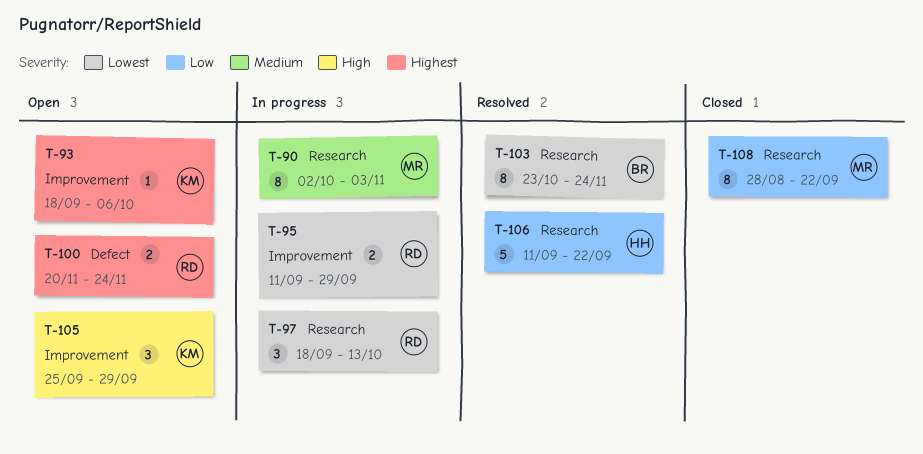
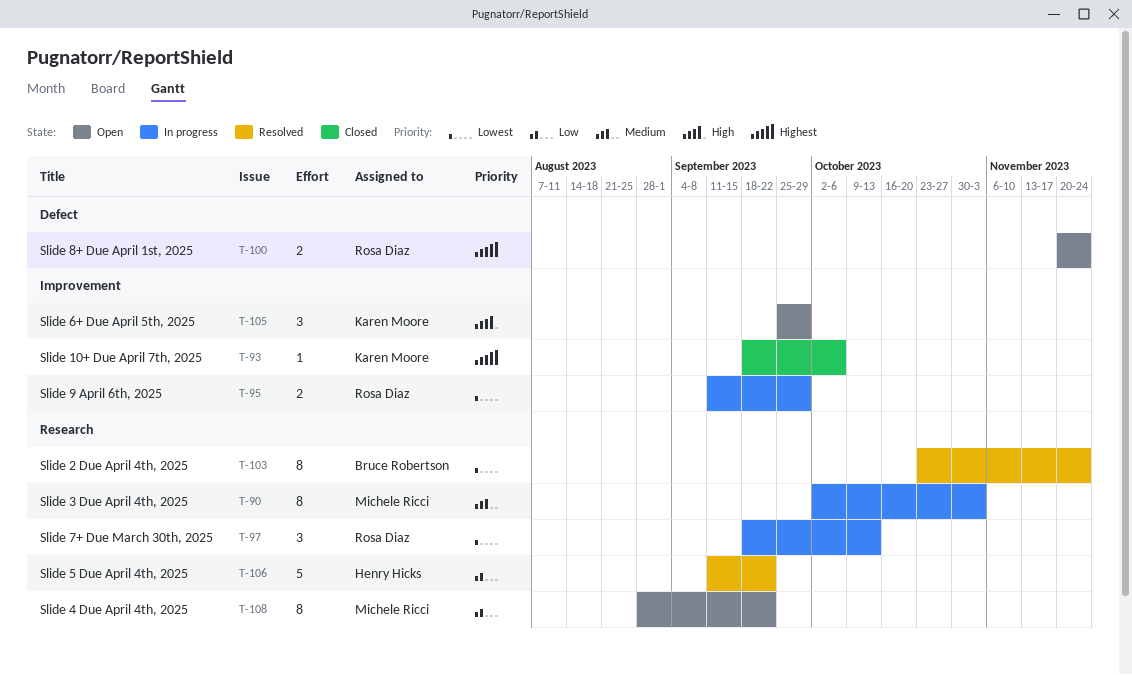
T-93, status: Open -> Closed
T-108, status: Closed -> Open

